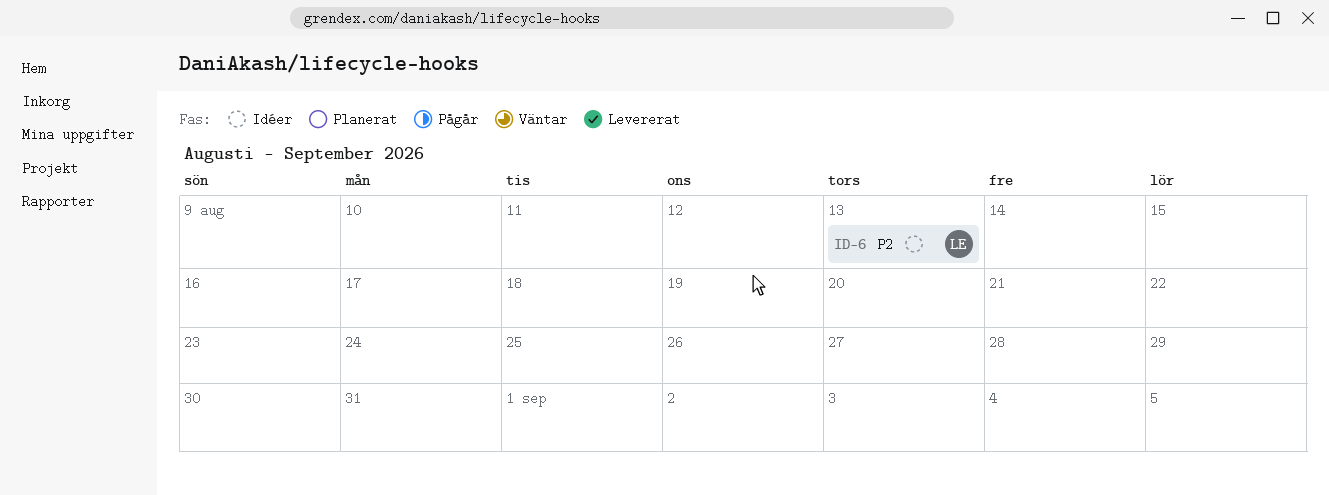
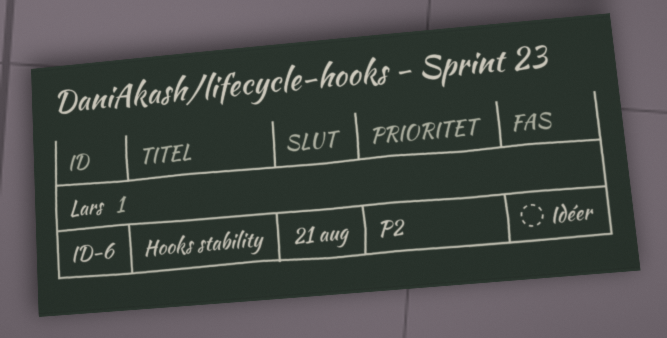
ID-6, due: Aug 13 -> Aug 21

